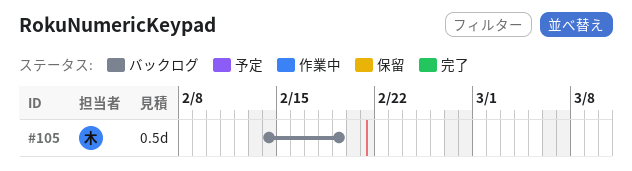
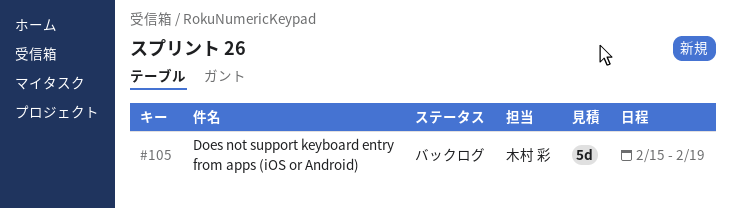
#105, estimate: 0.5d -> 5d
#105, start: Feb 14 -> Feb 15

